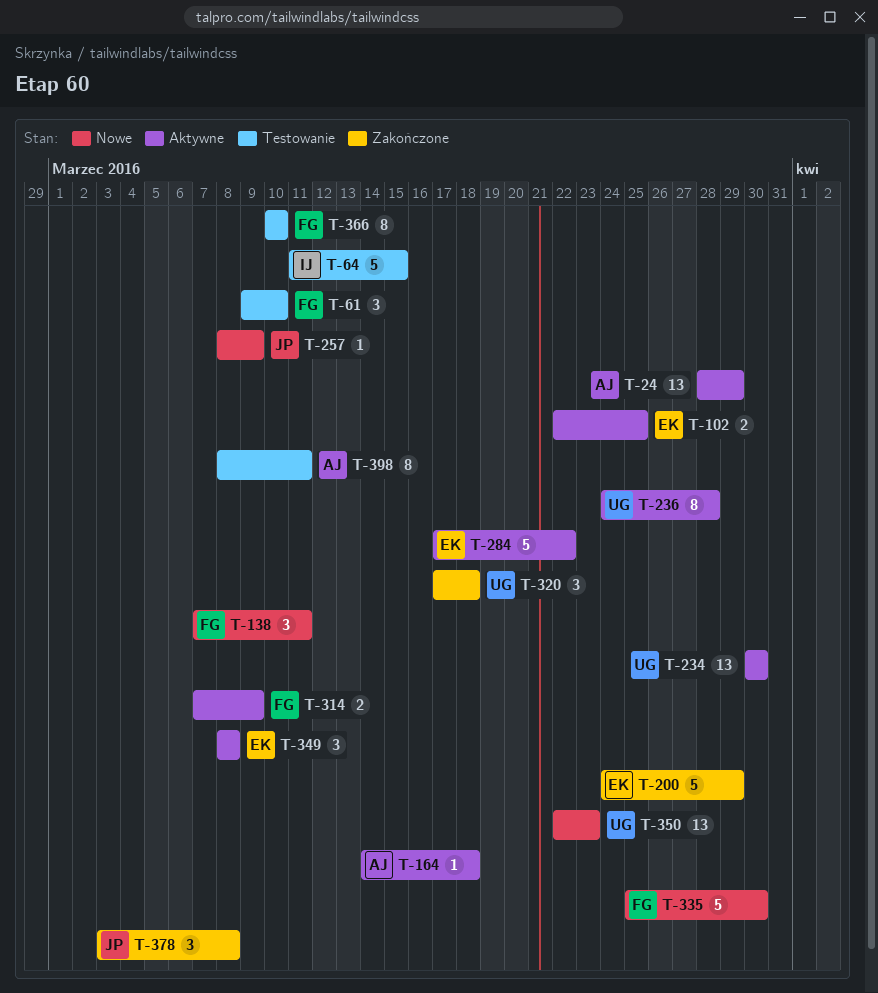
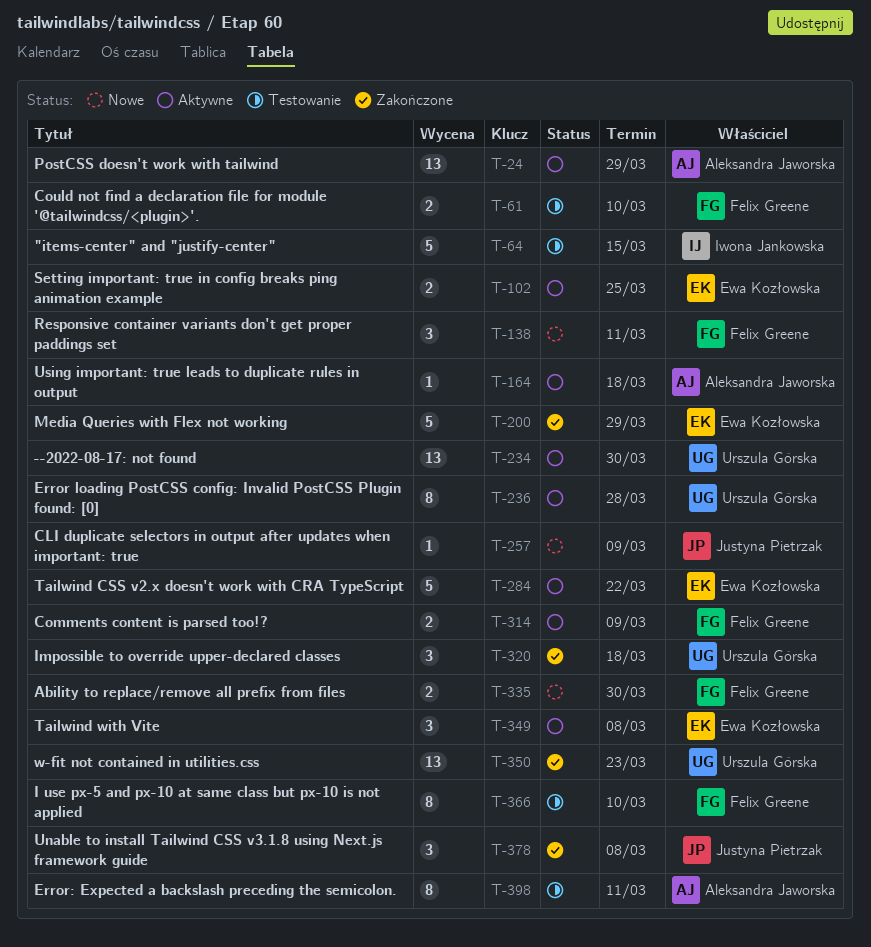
T-61, estimate: 3 -> 2
T-335, estimate: 5 -> 2
T-350, status: Nowe -> Zakończone

